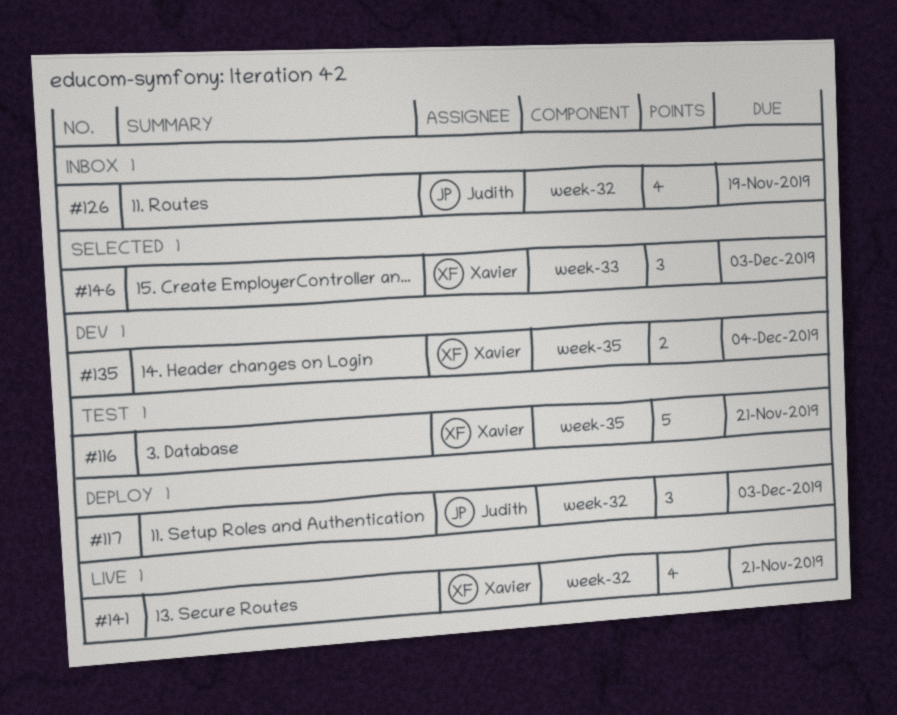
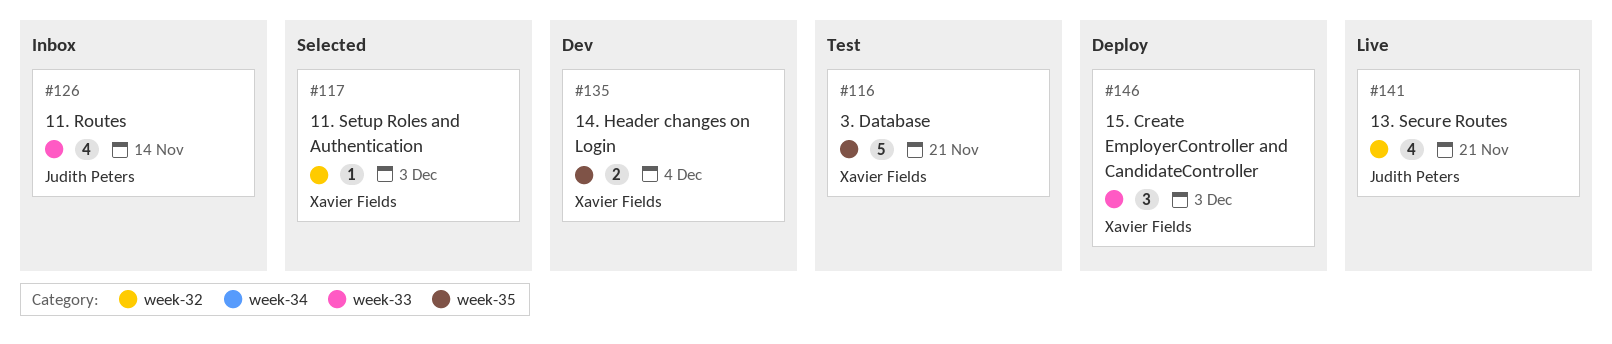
#117, status: Deploy -> Selected
#117, owner: Judith Peters -> Xavier Fields
#117, estimate: 3 -> 1
#126, label: week-32 -> week-33
#126, due: Nov 19 -> Nov 14
#141, owner: Xavier Fields -> Judith Peters
#146, status: Selected -> Deploy

